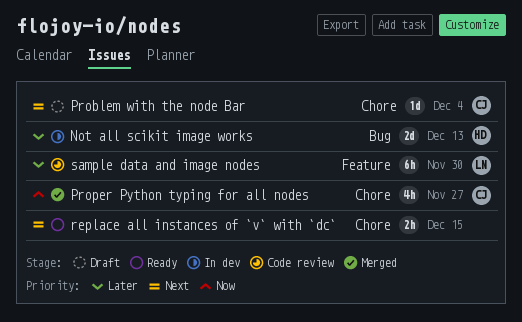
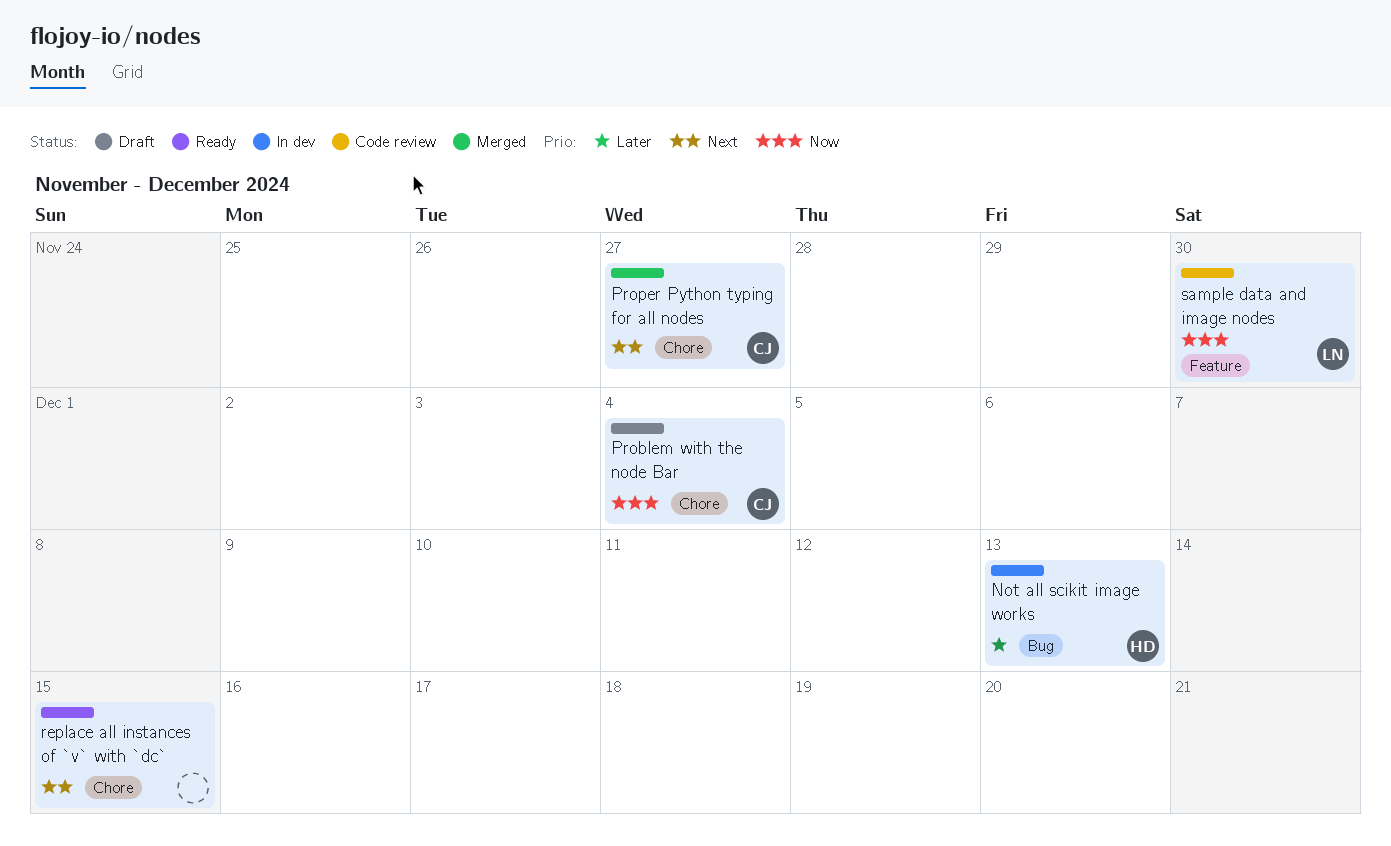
Problem with the node Bar, priority: Next -> Now
Proper Python typing for all nodes, priority: Now -> Next
sample data and image nodes, priority: Later -> Now

